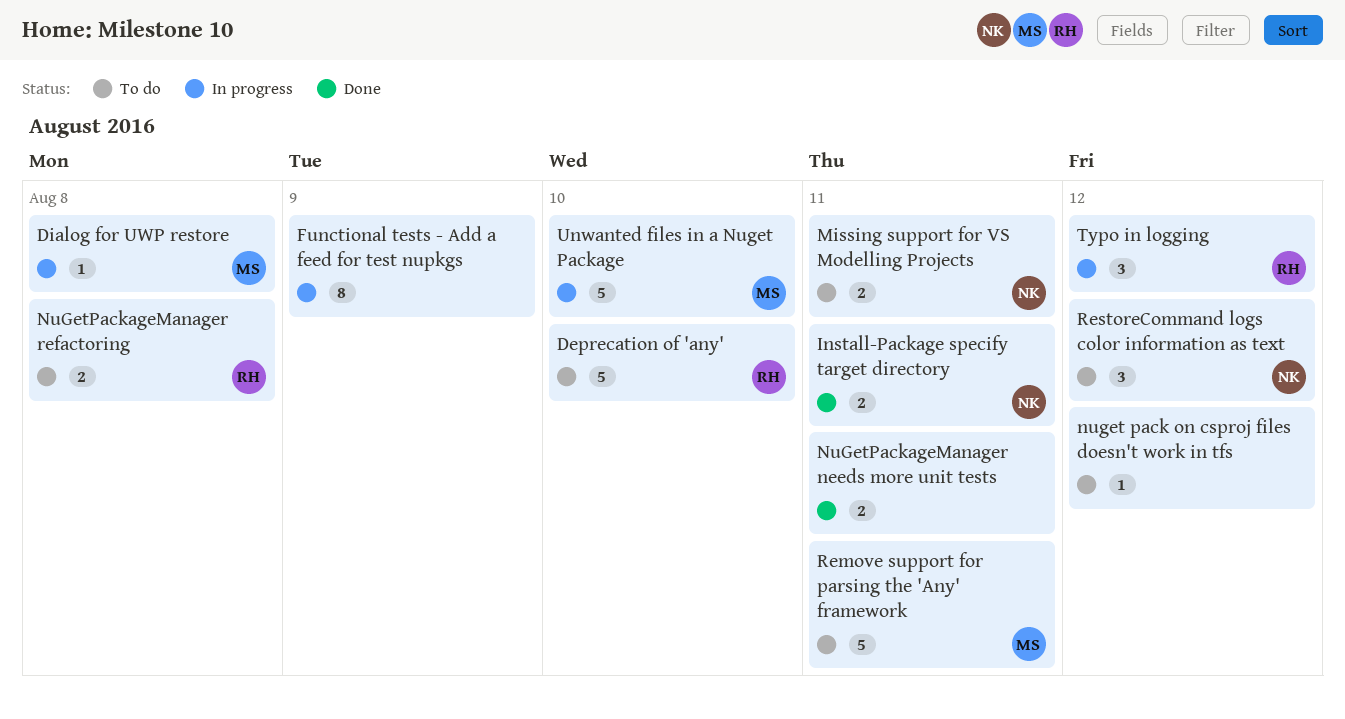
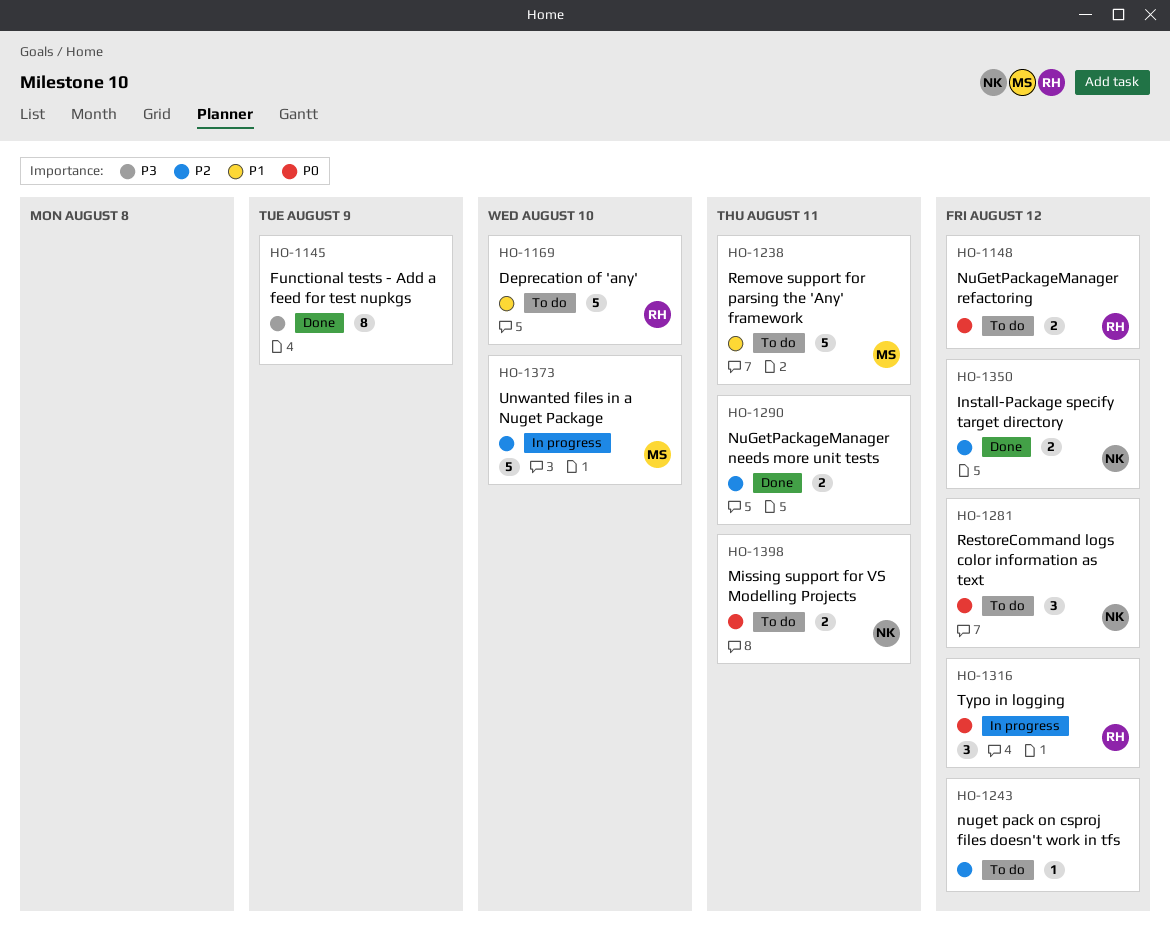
Dialog for UWP restore: present -> none
Functional tests - Add a feed for test nupkgs, status: In progress -> Done
Install-Package specify target directory, due: Aug 11 -> Aug 12
NuGetPackageManager refactoring, due: Aug 8 -> Aug 12

